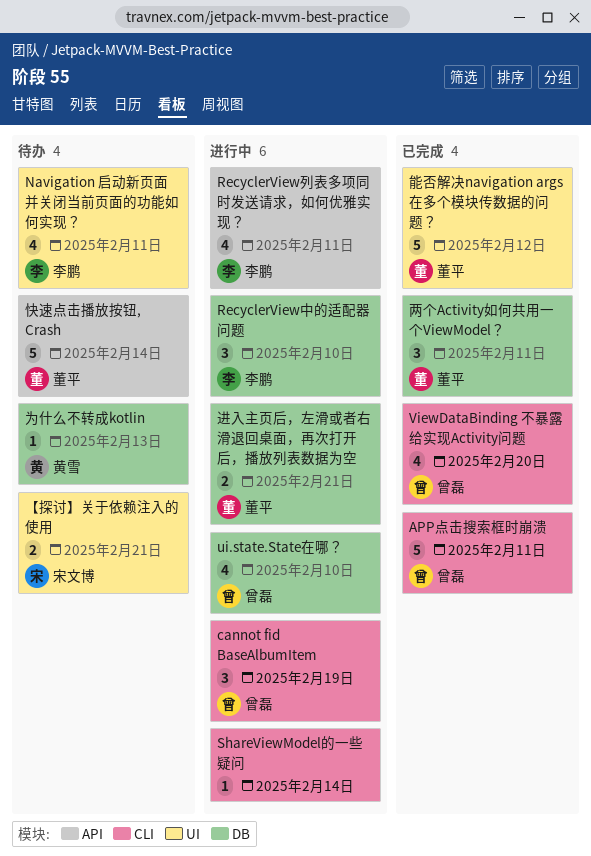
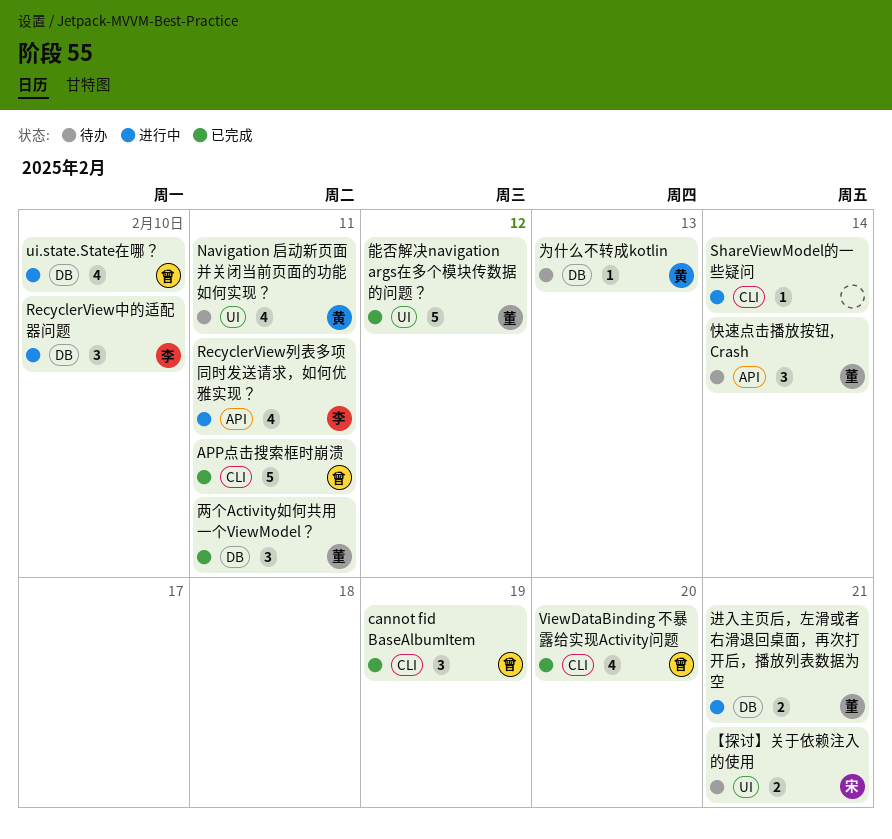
cannot fid BaseAlbumItem, status: 进行中 -> 已完成
Navigation 启动新页面并关闭当前页面的功能如何实现？, owner: 李鹏 -> 黄雪
快速点击播放按钮, Crash, estimate: 5 -> 3

